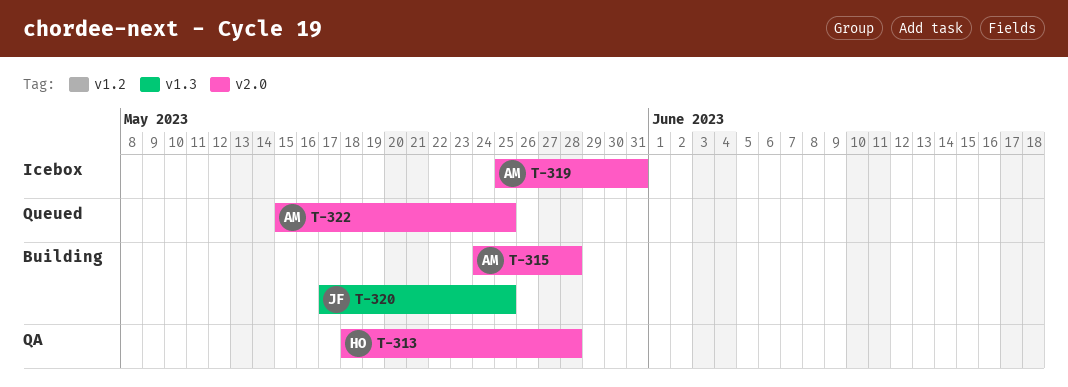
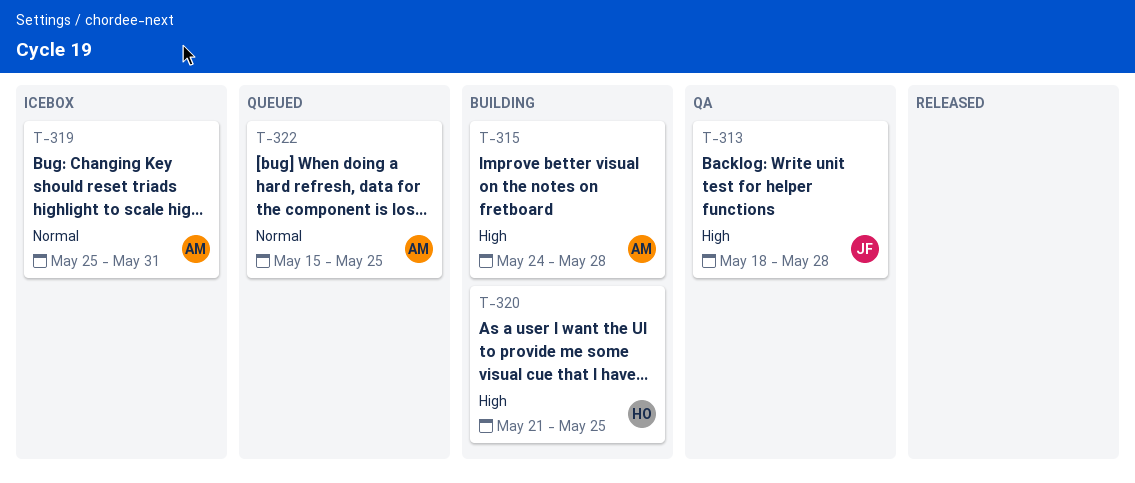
T-313, owner: HO -> JF
T-320, owner: JF -> HO
T-320, start: May 17 -> May 21

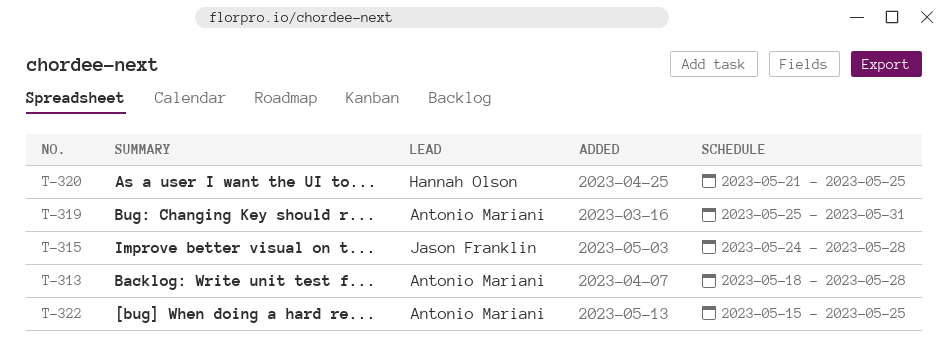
T-313, owner: Jason Franklin -> Antonio Mariani
T-315, owner: Antonio Mariani -> Jason Franklin

